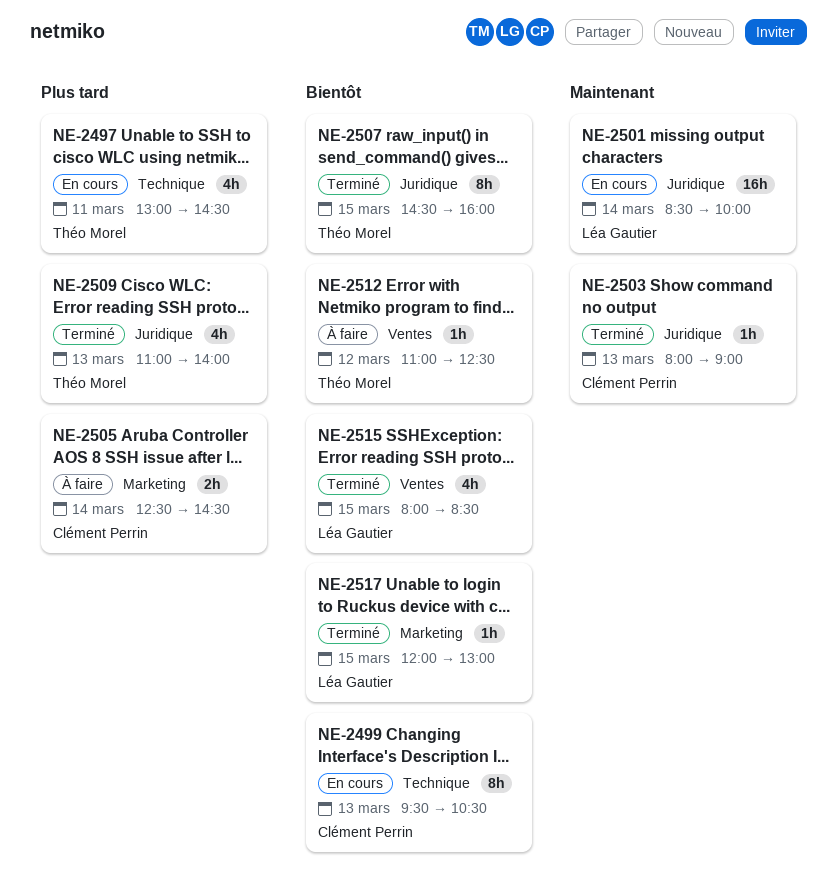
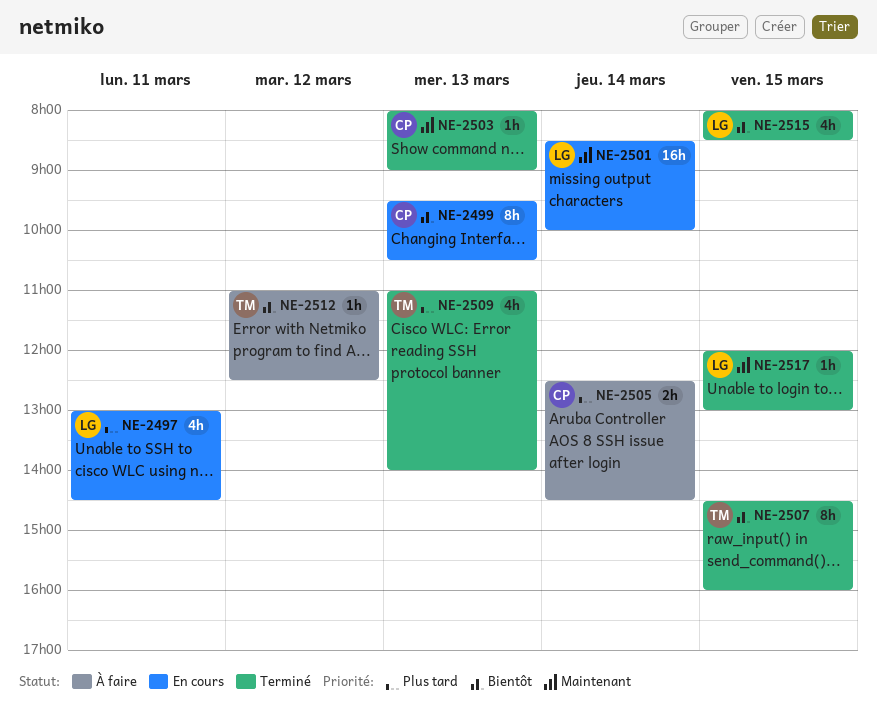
NE-2497, owner: Théo Morel -> Léa Gautier
NE-2517, priority: Bientôt -> Maintenant

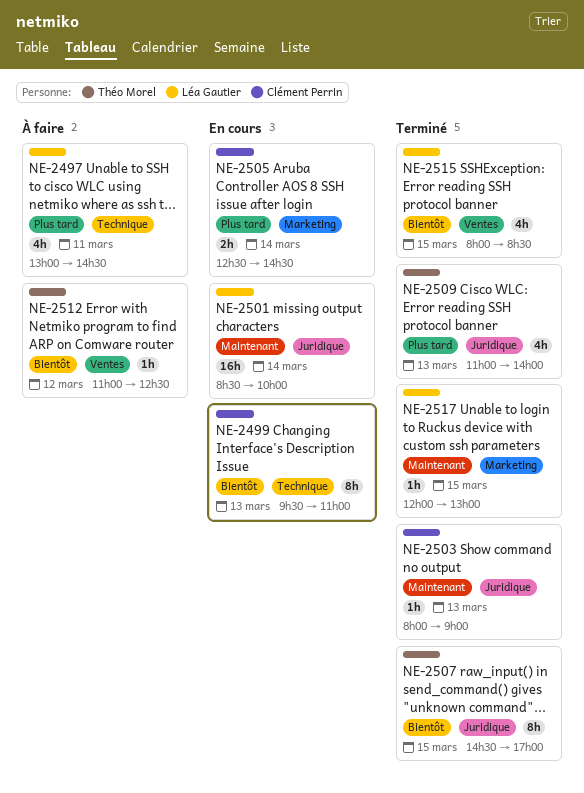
NE-2497, status: En cours -> À faire
NE-2499, ends: 10:30 -> 11:00
NE-2505, status: À faire -> En cours
NE-2507, ends: 16:00 -> 17:00

